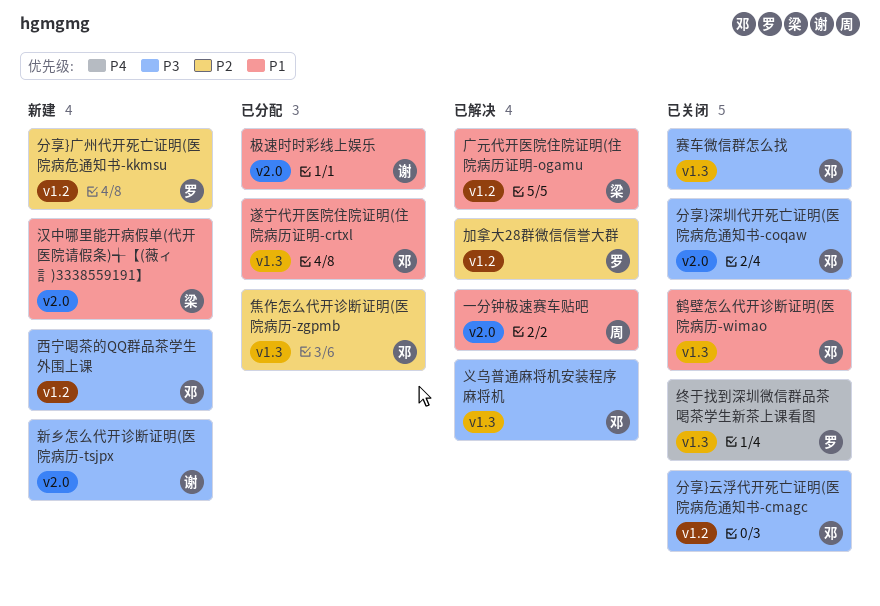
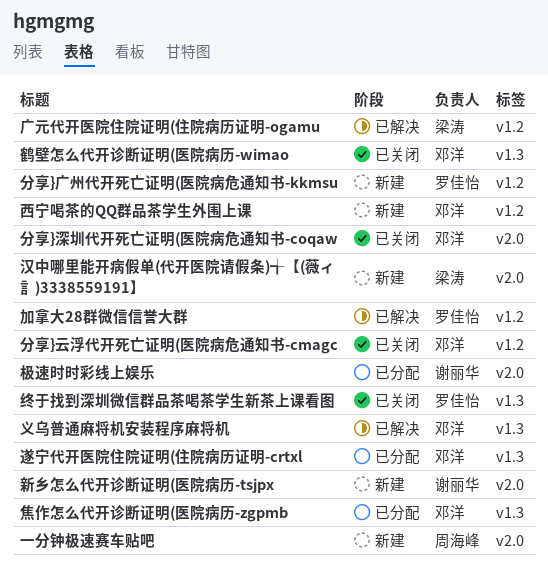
一分钟极速赛车贴吧, status: 已解决 -> 新建
赛车微信群怎么找: present -> none

